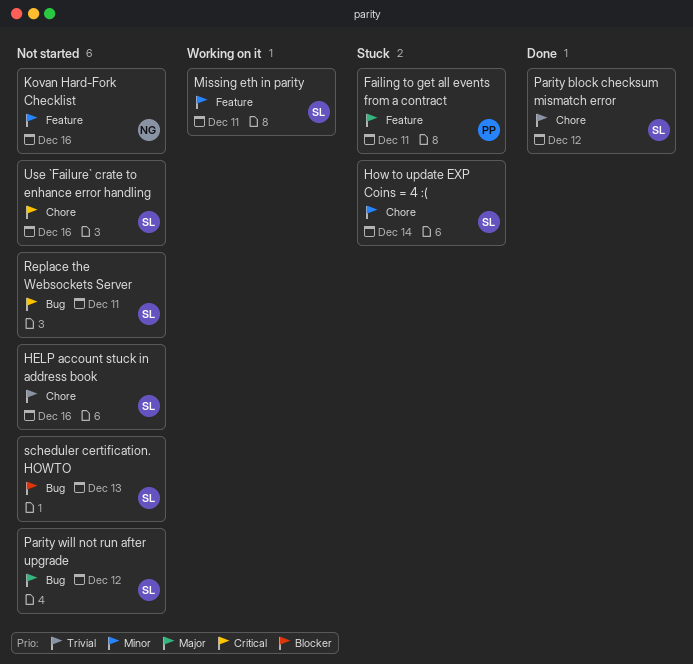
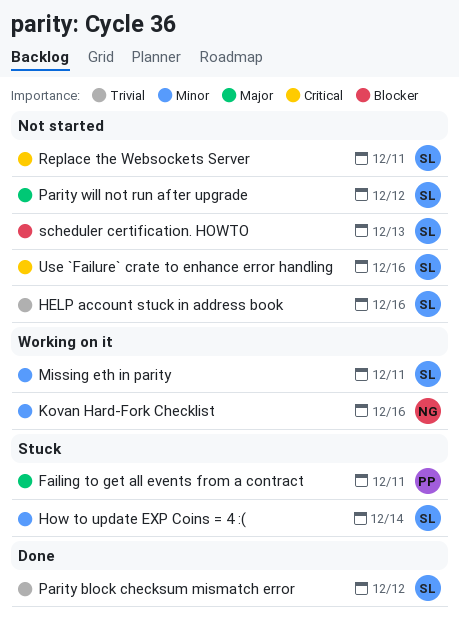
Kovan Hard-Fork Checklist, status: Not started -> Working on it

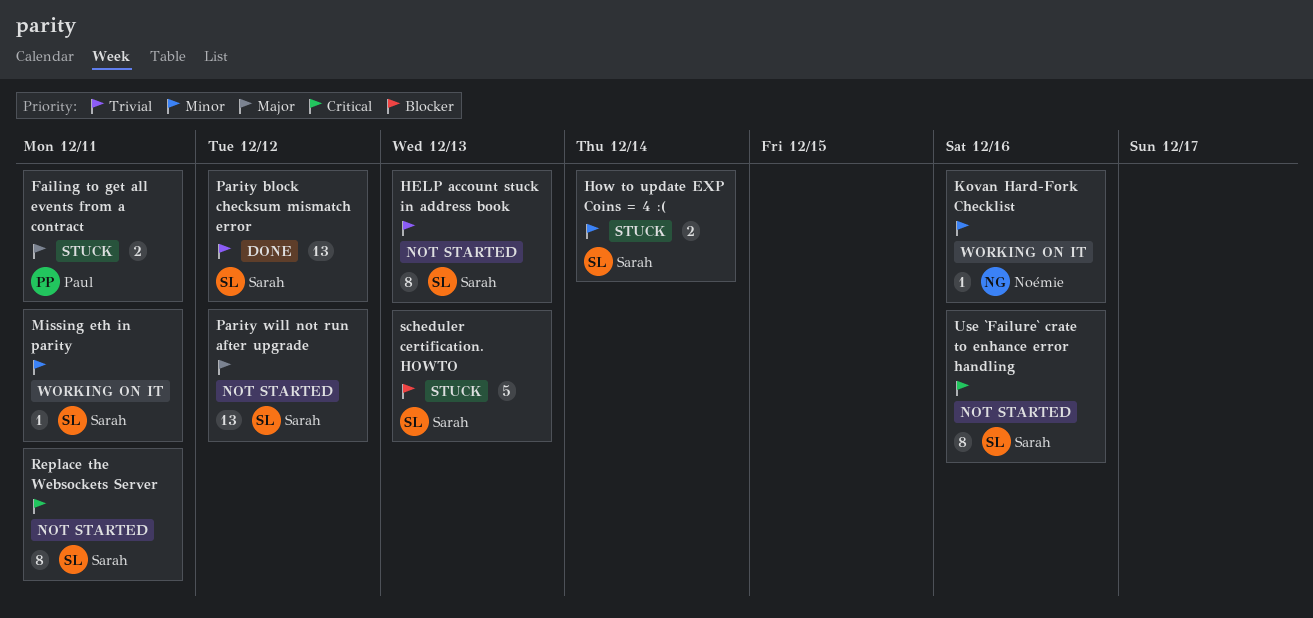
HELP account stuck in address book, due: Dec 16 -> Dec 13
scheduler certification. HOWTO, status: Not started -> Stuck

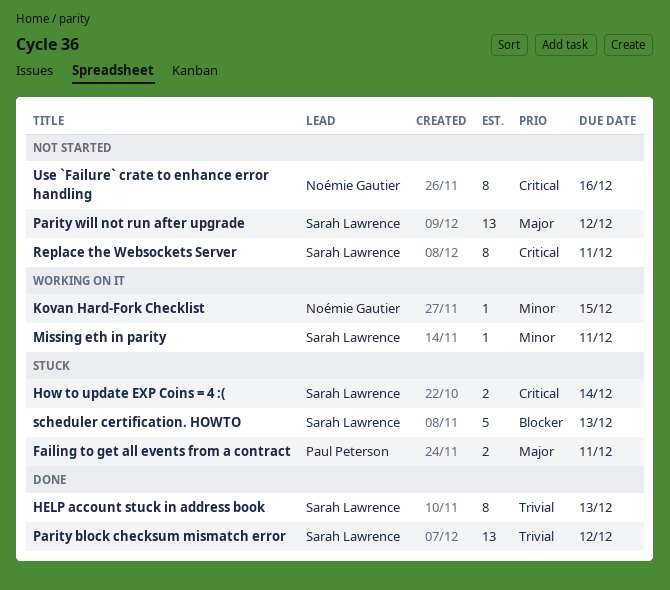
HELP account stuck in address book, status: Not started -> Done
How to update EXP Coins = 4 :(, priority: Minor -> Critical
Kovan Hard-Fork Checklist, due: Dec 16 -> Dec 15
Use `Failure` crate to enhance error handling, owner: Sarah Lawrence -> Noémie Gautier

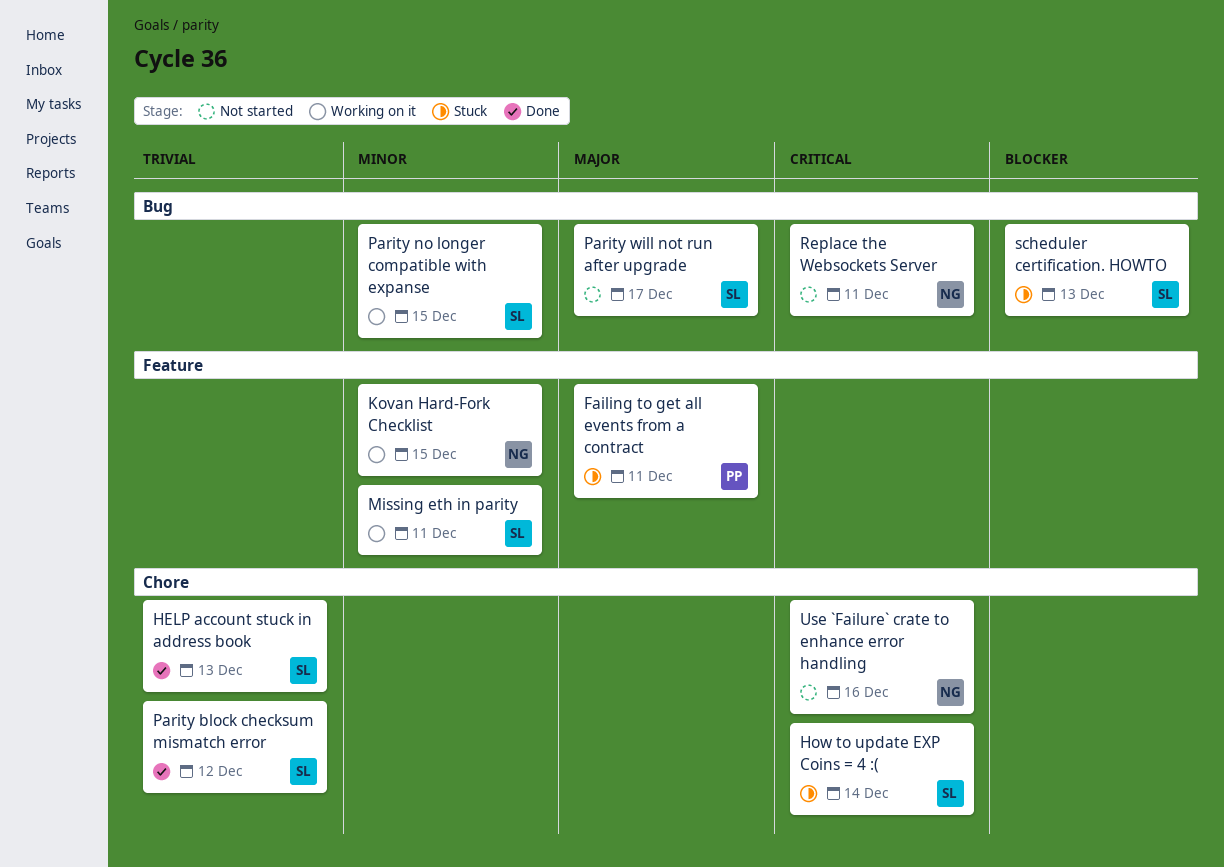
Parity no longer compatible with expanse: none -> present
Parity will not run after upgrade, due: Dec 12 -> Dec 17
Replace the Websockets Server, owner: Sarah Lawrence -> Noémie Gautier

